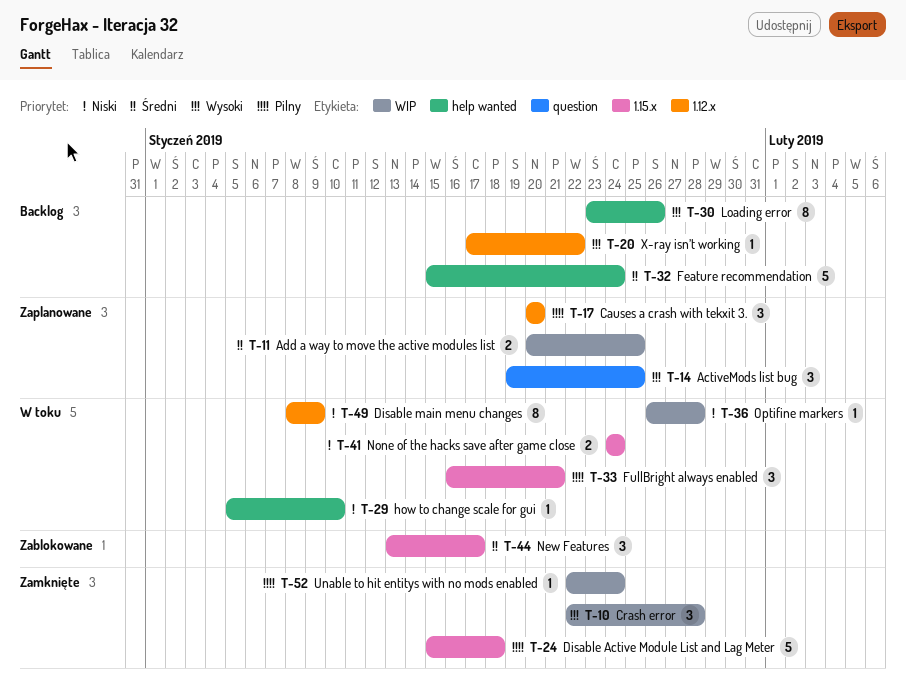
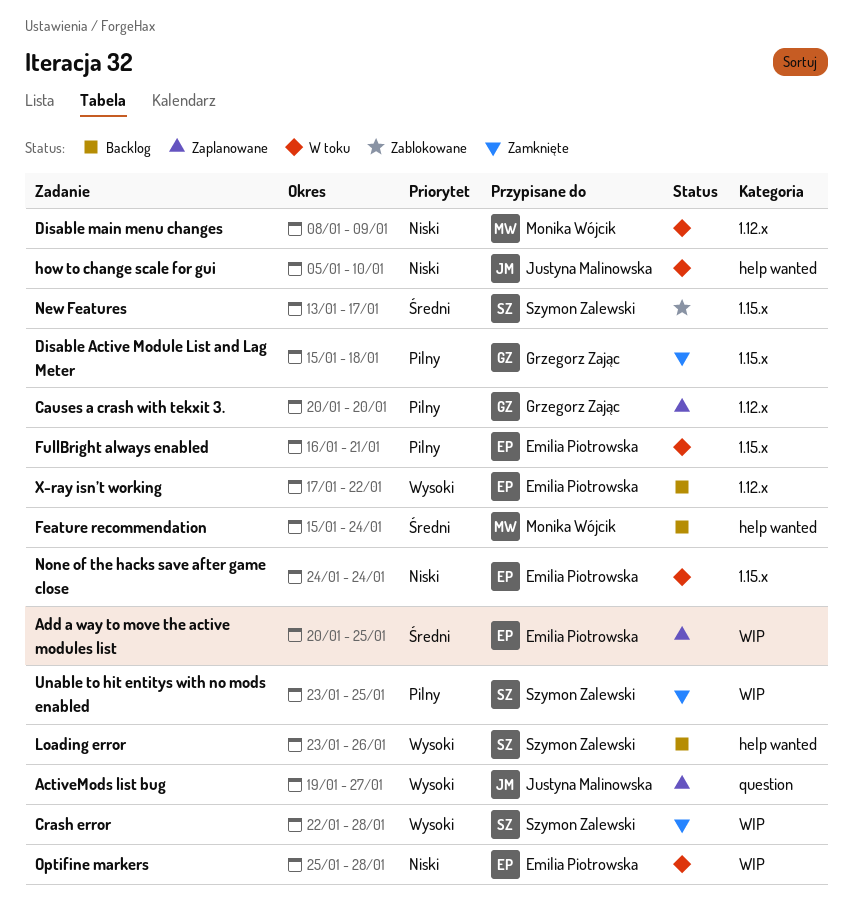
ActiveMods list bug, due: Jan 25 -> Jan 27
Optifine markers, start: Jan 26 -> Jan 25
Unable to hit entitys with no mods enabled, start: Jan 22 -> Jan 23
Unable to hit entitys with no mods enabled, due: Jan 24 -> Jan 25

